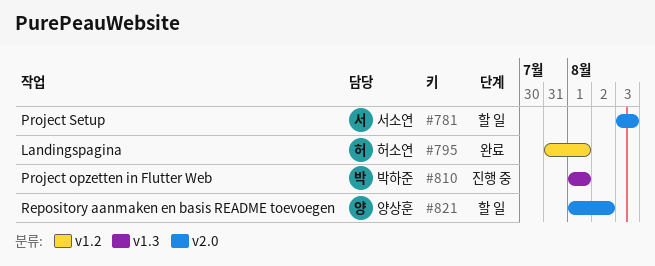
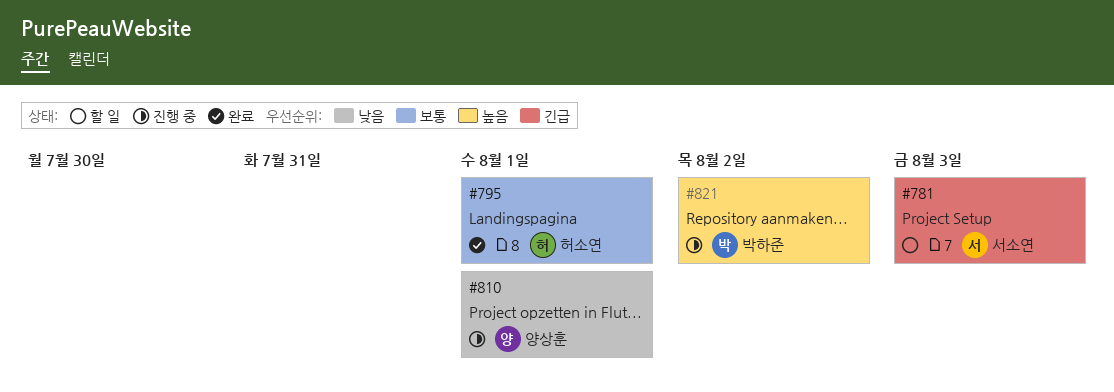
#810, owner: 박하준 -> 양상훈
#821, status: 할 일 -> 진행 중
#821, owner: 양상훈 -> 박하준

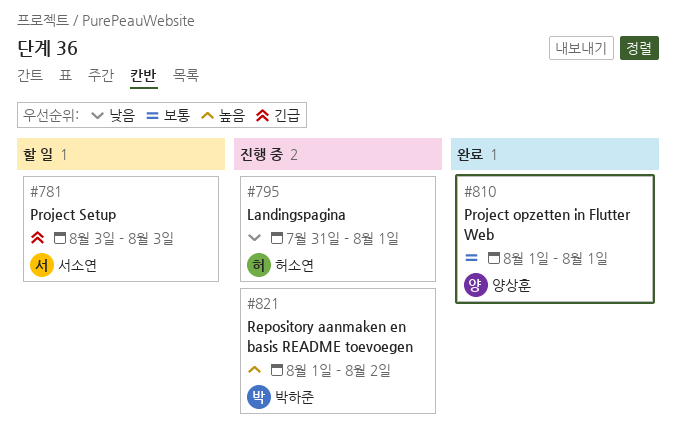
#795, status: 완료 -> 진행 중
#795, priority: 보통 -> 낮음
#810, status: 진행 중 -> 완료
#810, priority: 낮음 -> 보통

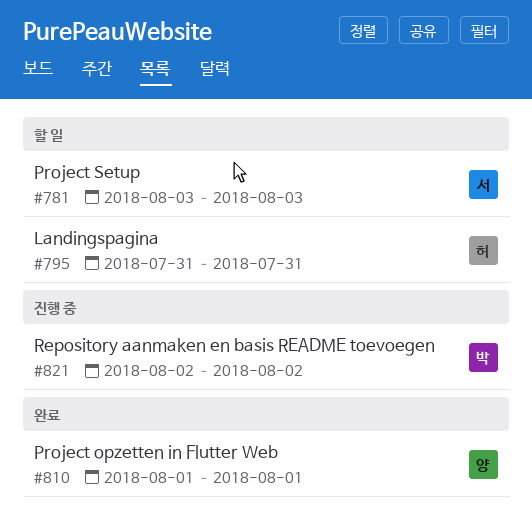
#795, status: 진행 중 -> 할 일
#795, due: Aug 1 -> Jul 31
#821, start: Aug 1 -> Aug 2

